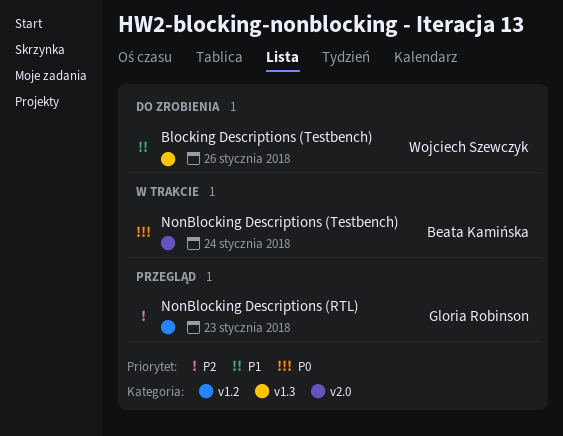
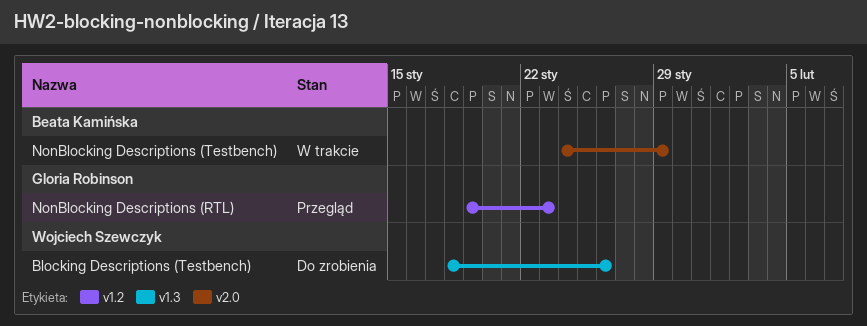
NonBlocking Descriptions (Testbench), due: Jan 24 -> Jan 29

